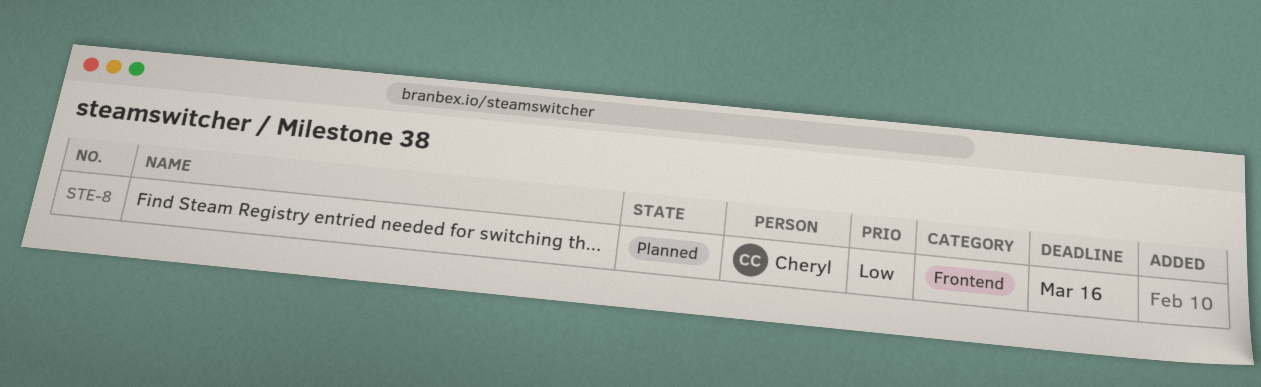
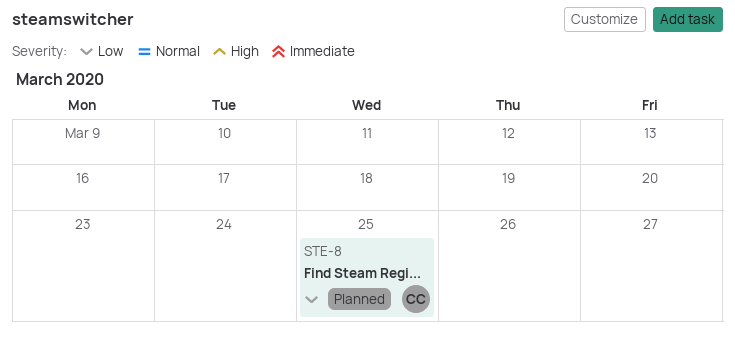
STE-8, due: Mar 16 -> Mar 25

